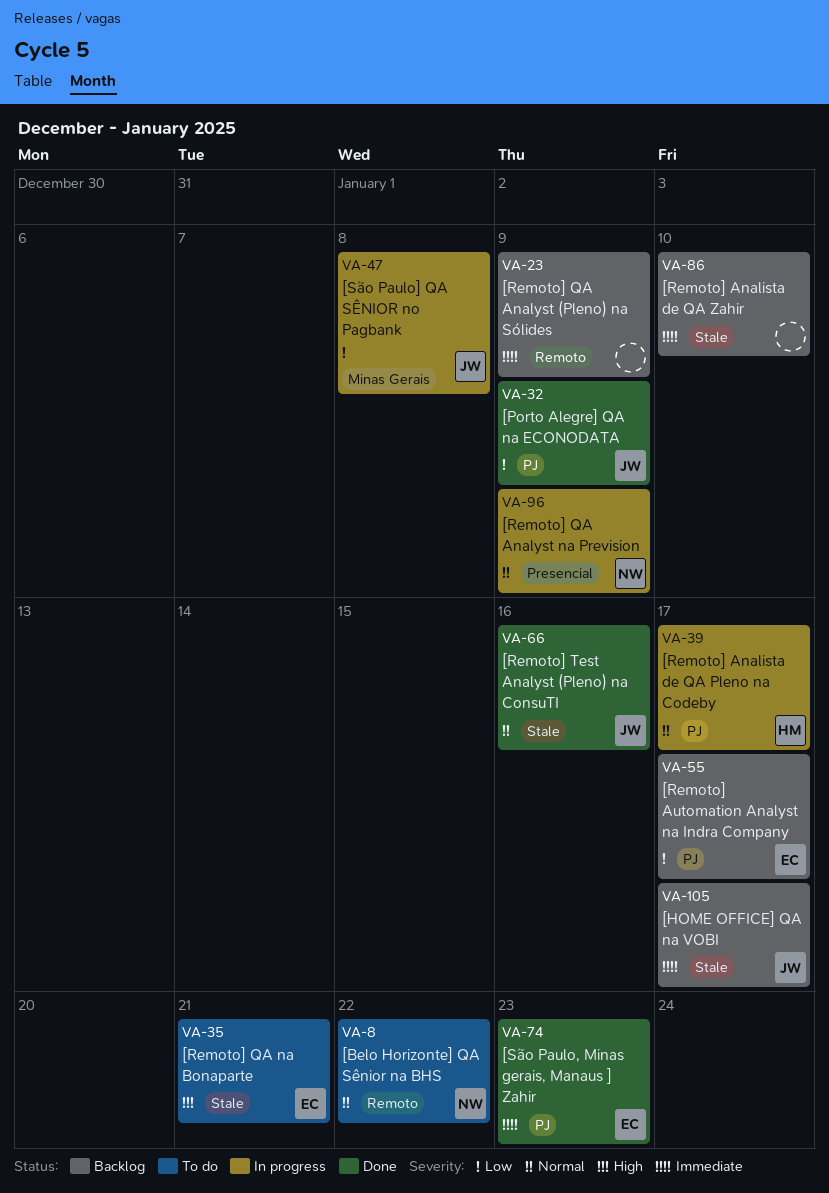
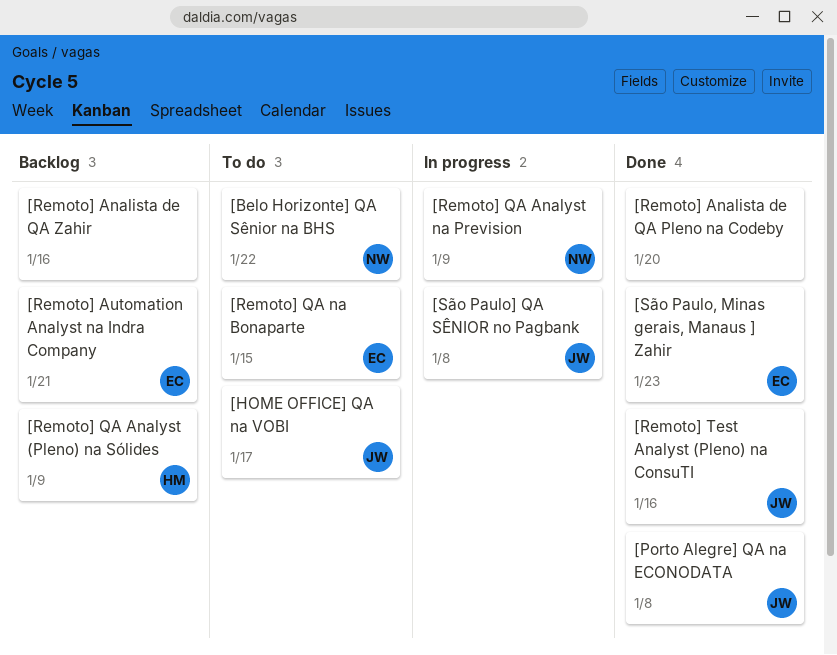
[HOME OFFICE] QA na VOBI, status: Backlog -> To do
[Porto Alegre] QA na ECONODATA, due: Jan 9 -> Jan 8
[Remoto] Analista de QA Pleno na Codeby, status: In progress -> Done
[Remoto] Analista de QA Pleno na Codeby, owner: HM -> none
[Remoto] Analista de QA Pleno na Codeby, due: Jan 17 -> Jan 20
[Remoto] Analista de QA Zahir, due: Jan 10 -> Jan 16
[Remoto] Automation Analyst na Indra Company, due: Jan 17 -> Jan 21
[Remoto] QA Analyst (Pleno) na Sólides, owner: none -> HM
[Remoto] QA na Bonaparte, due: Jan 21 -> Jan 15

